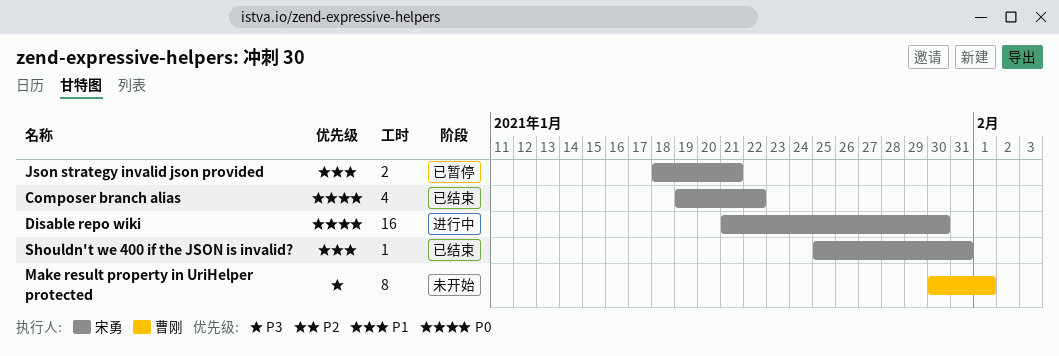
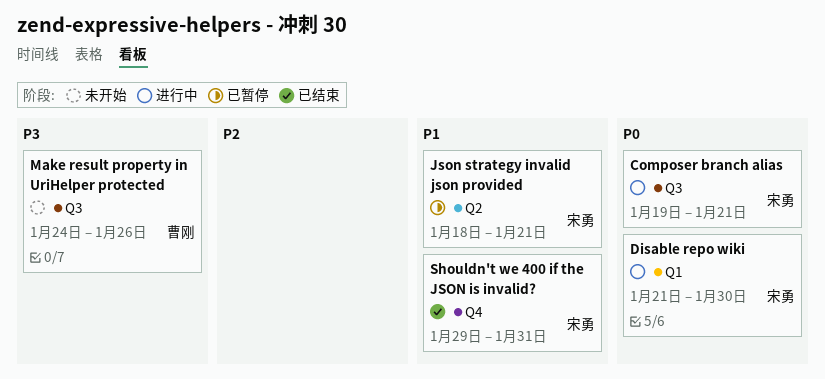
Composer branch alias, status: 已结束 -> 进行中
Composer branch alias, due: Jan 22 -> Jan 21
Make result property in UriHelper protected, start: Jan 30 -> Jan 24
Make result property in UriHelper protected, due: Feb 1 -> Jan 26
Shouldn't we 400 if the JSON is invalid?, start: Jan 25 -> Jan 29

